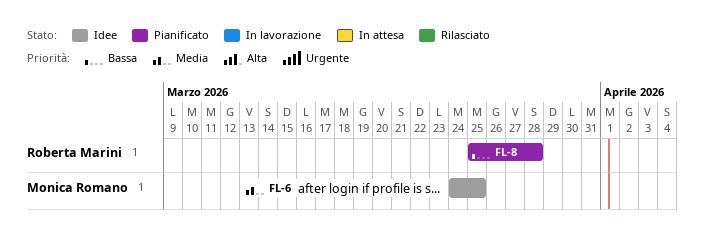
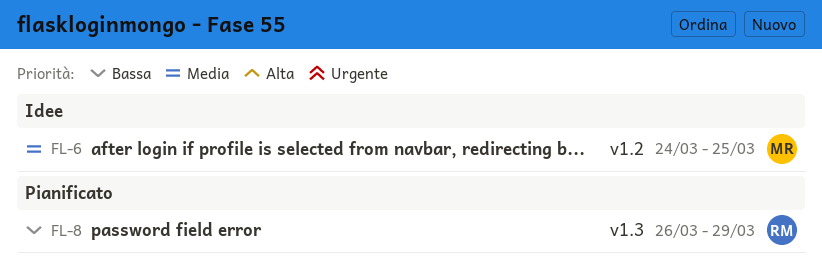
FL-8, start: Mar 25 -> Mar 26
FL-8, due: Mar 28 -> Mar 29

